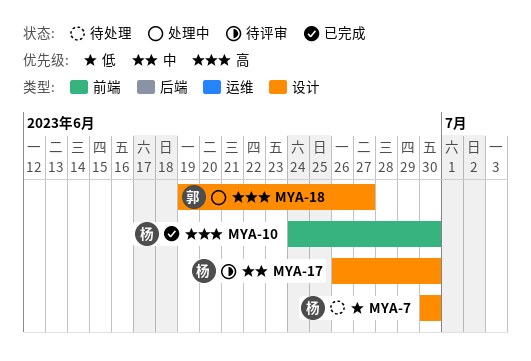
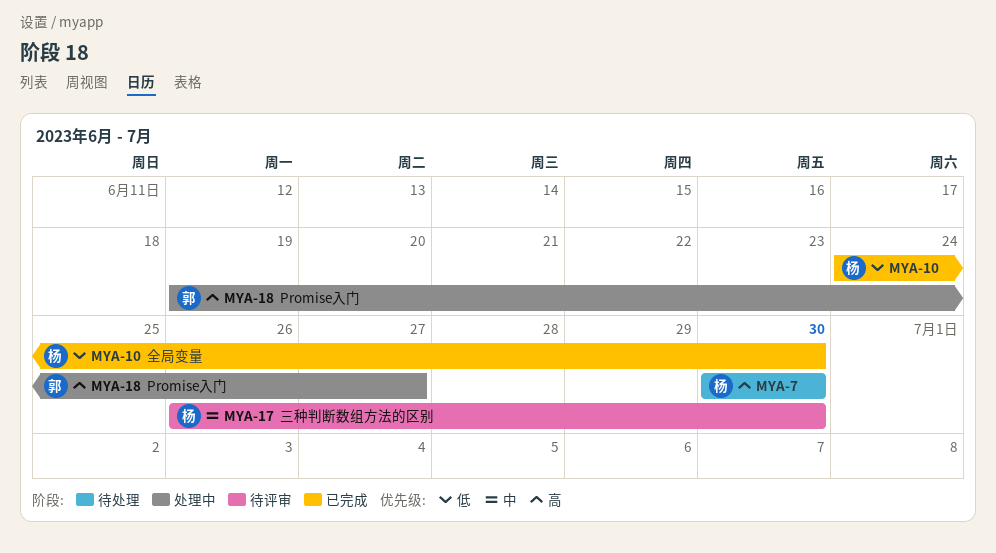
MYA-7, priority: 低 -> 高
MYA-10, priority: 高 -> 低

